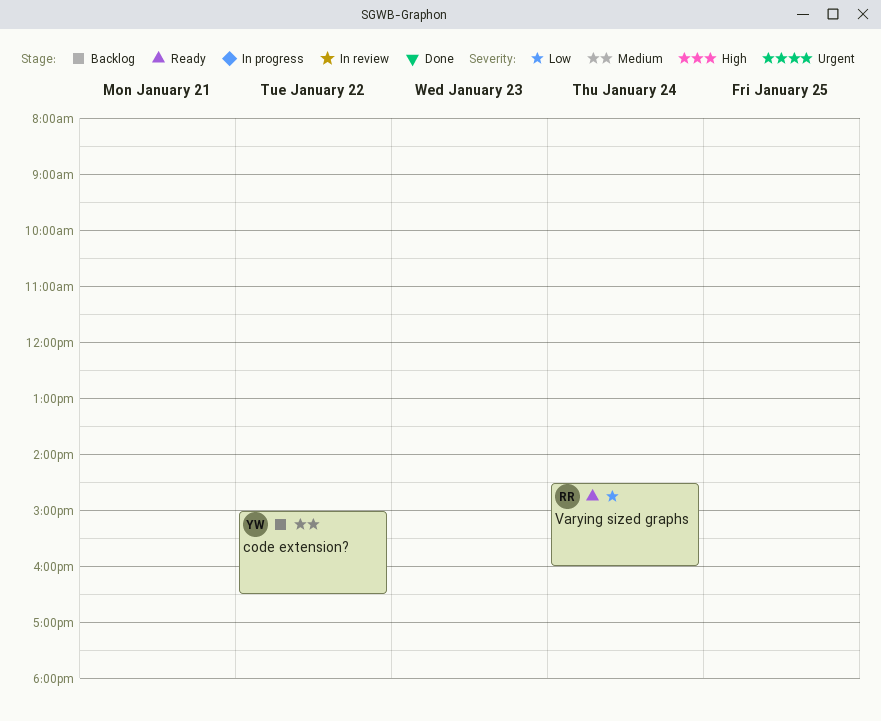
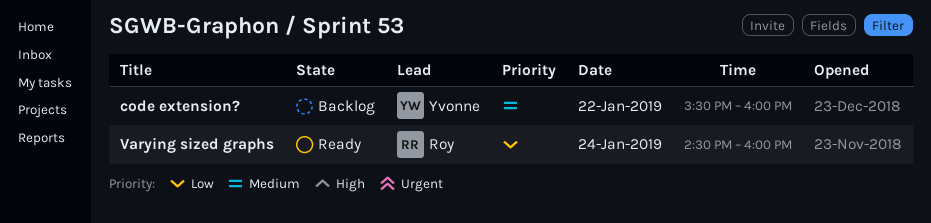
code extension?, begins: 15:00 -> 15:30
code extension?, ends: 16:30 -> 16:00

